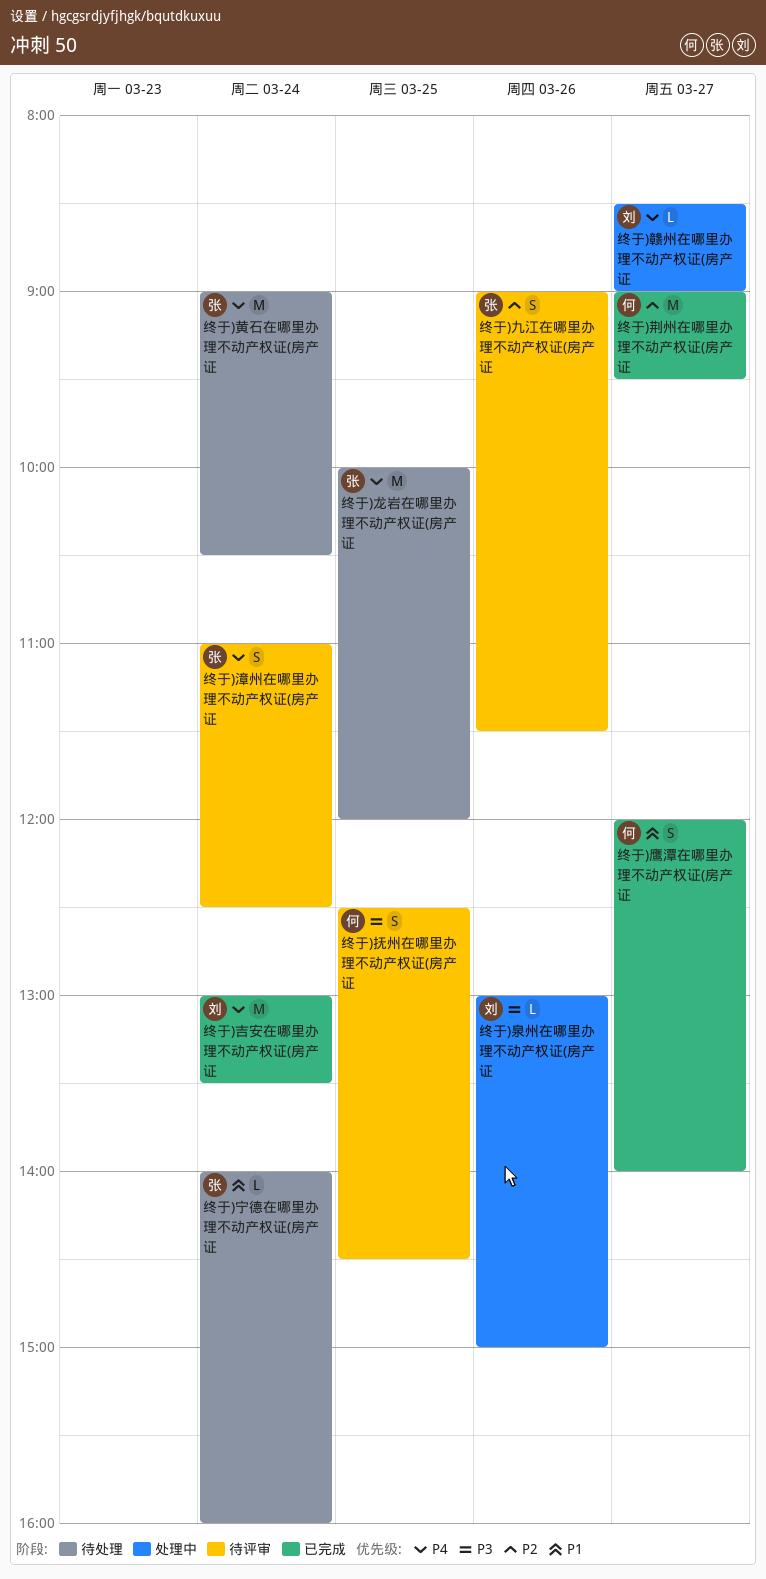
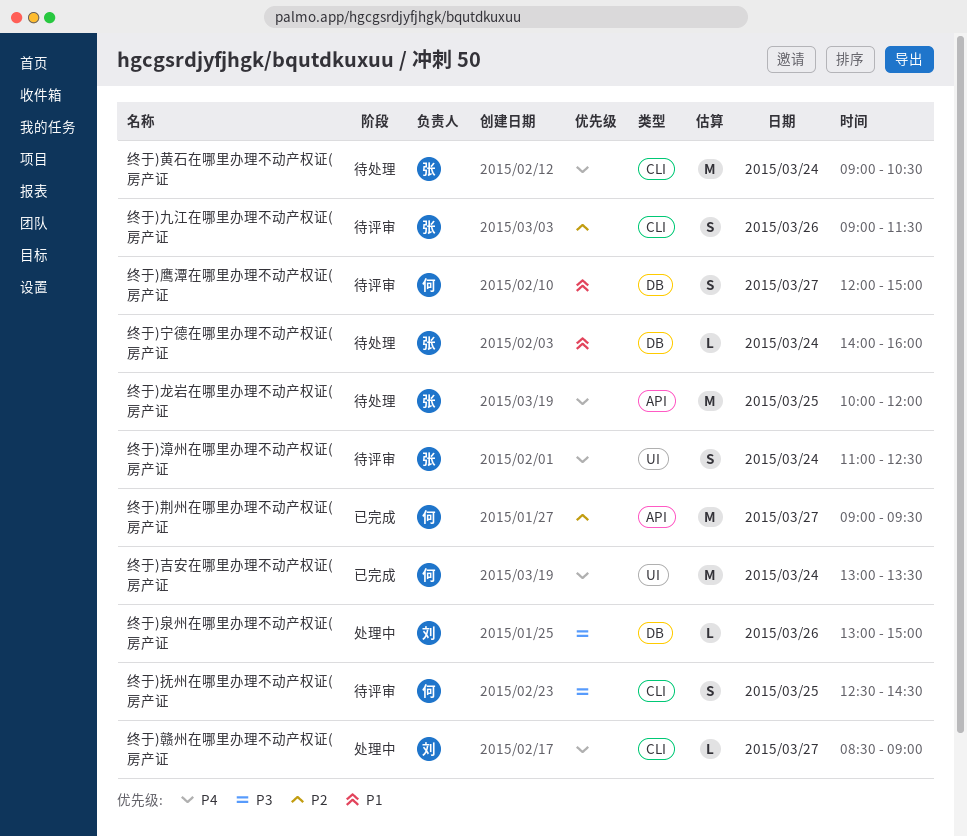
终于)吉安在哪里办理不动产权证(房产证, owner: 刘 -> 何
终于)鹰潭在哪里办理不动产权证(房产证, status: 已完成 -> 待评审
终于)鹰潭在哪里办理不动产权证(房产证, ends: 14:00 -> 15:00

